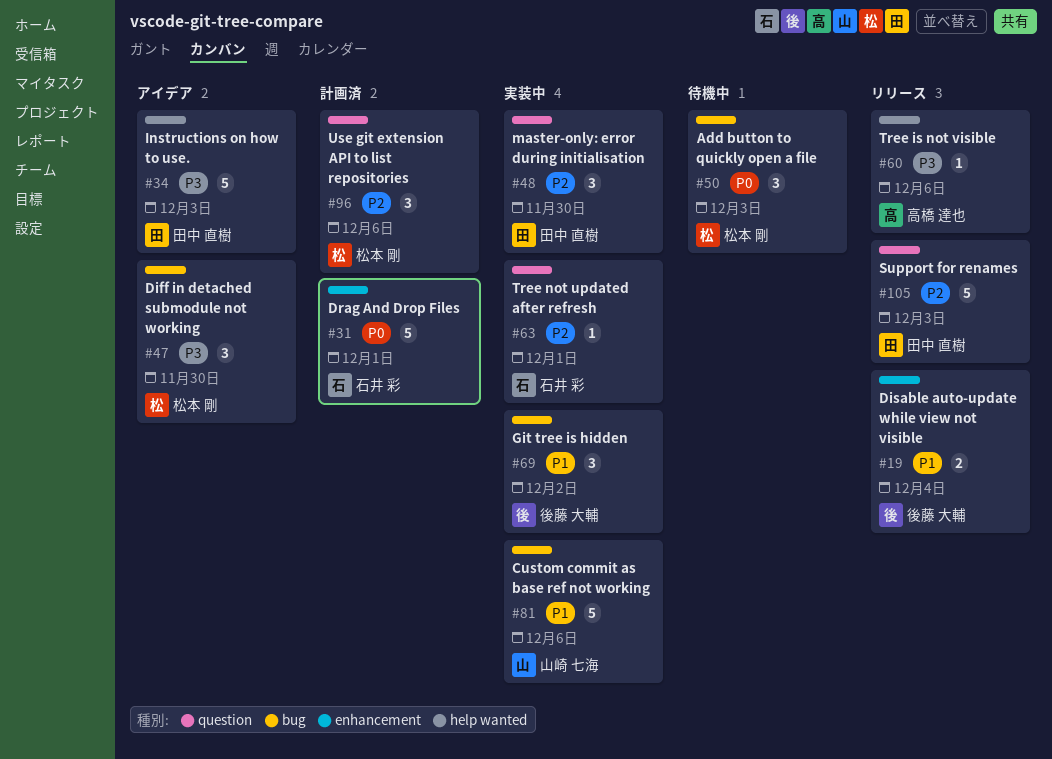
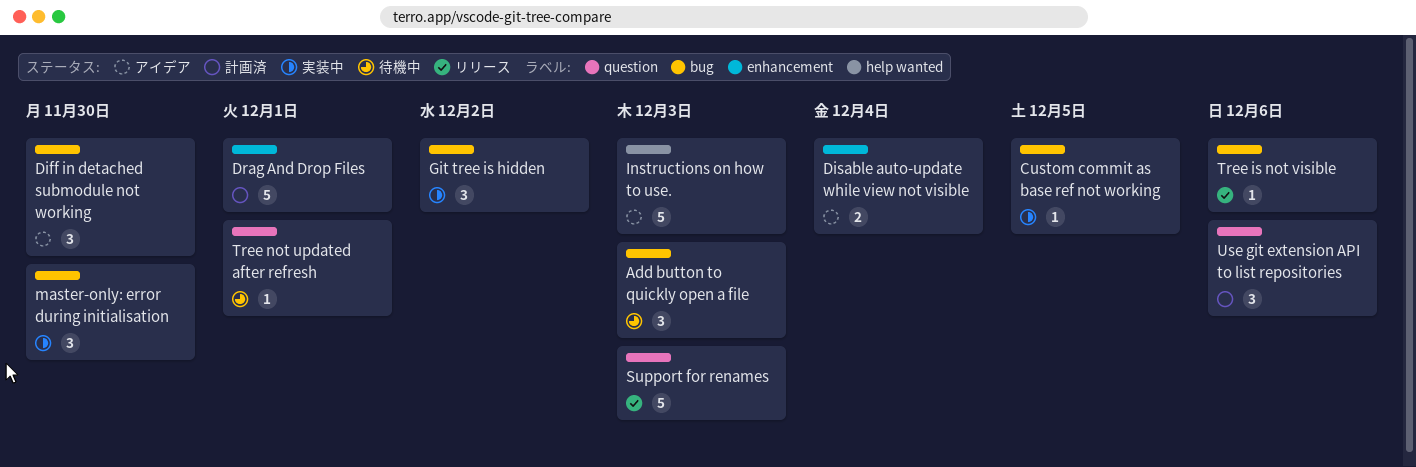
Custom commit as base ref not working, estimate: 5 -> 1
Custom commit as base ref not working, due: Dec 6 -> Dec 5
Disable auto-update while view not visible, status: リリース -> アイデア
master-only: error during initialisation, label: question -> bug
Tree is not visible, label: help wanted -> bug
Tree not updated after refresh, status: 実装中 -> 待機中

